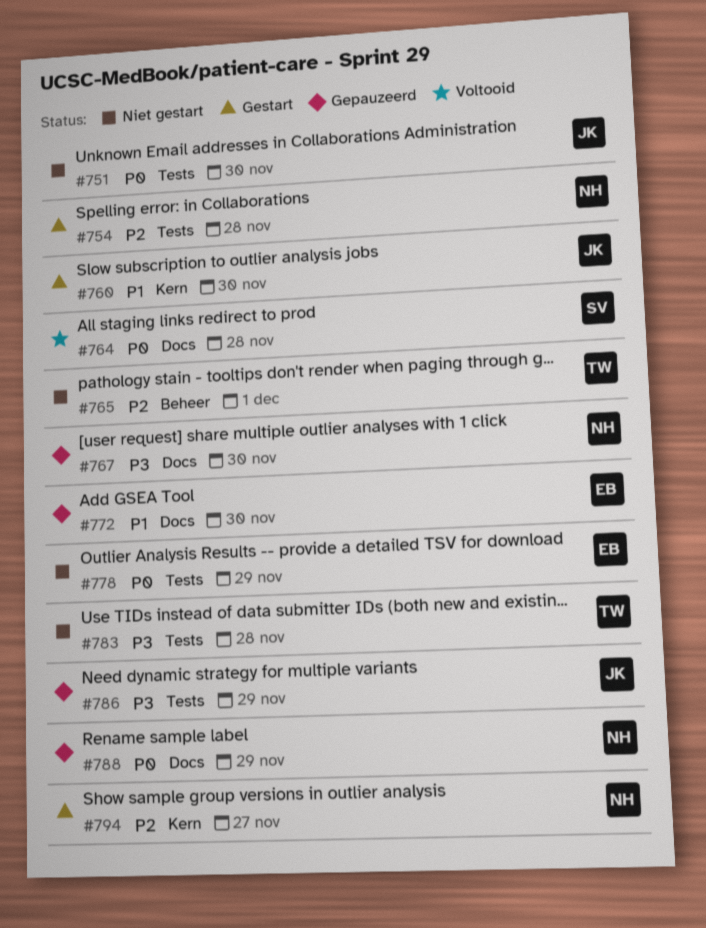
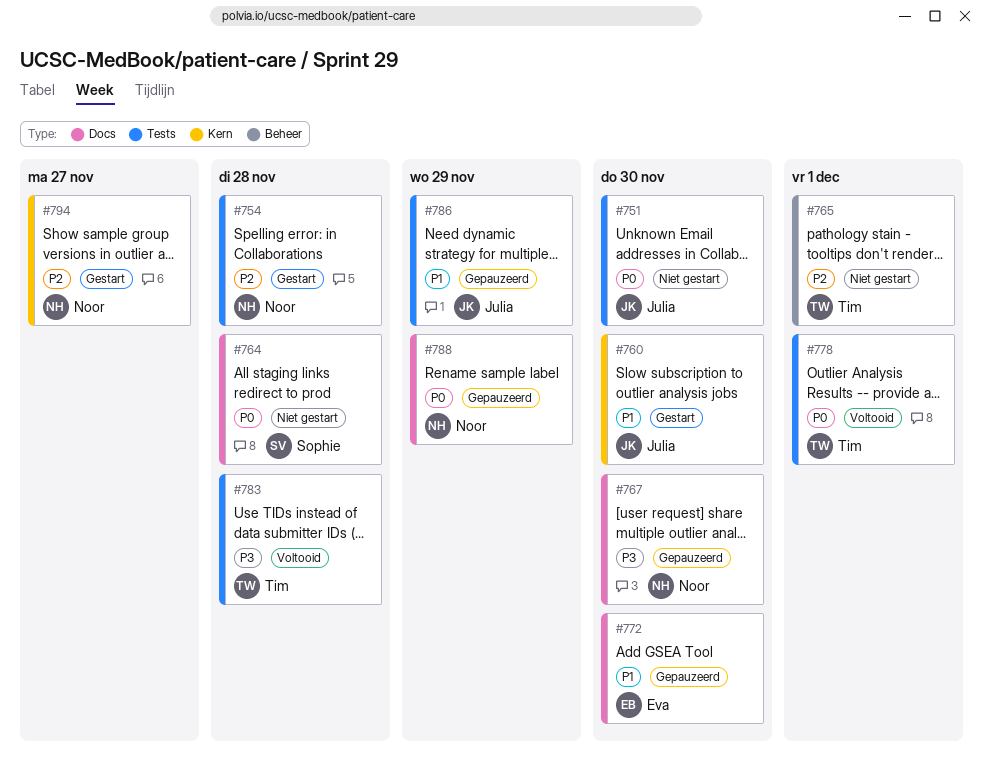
#764, status: Voltooid -> Niet gestart
#778, status: Niet gestart -> Voltooid
#778, owner: Eva -> Tim
#778, due: Nov 29 -> Dec 1
#783, status: Niet gestart -> Voltooid
#786, priority: P3 -> P1

